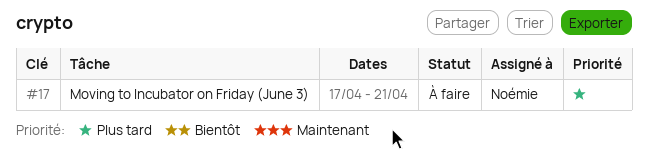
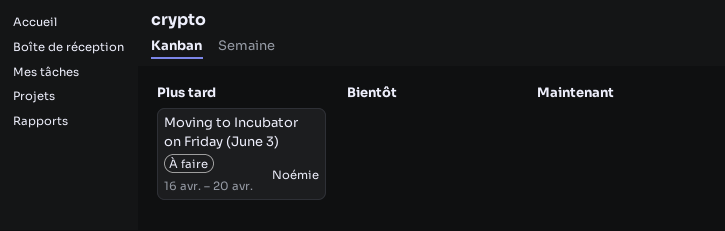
Moving to Incubator on Friday (June 3), start: Apr 17 -> Apr 16
Moving to Incubator on Friday (June 3), due: Apr 21 -> Apr 20

